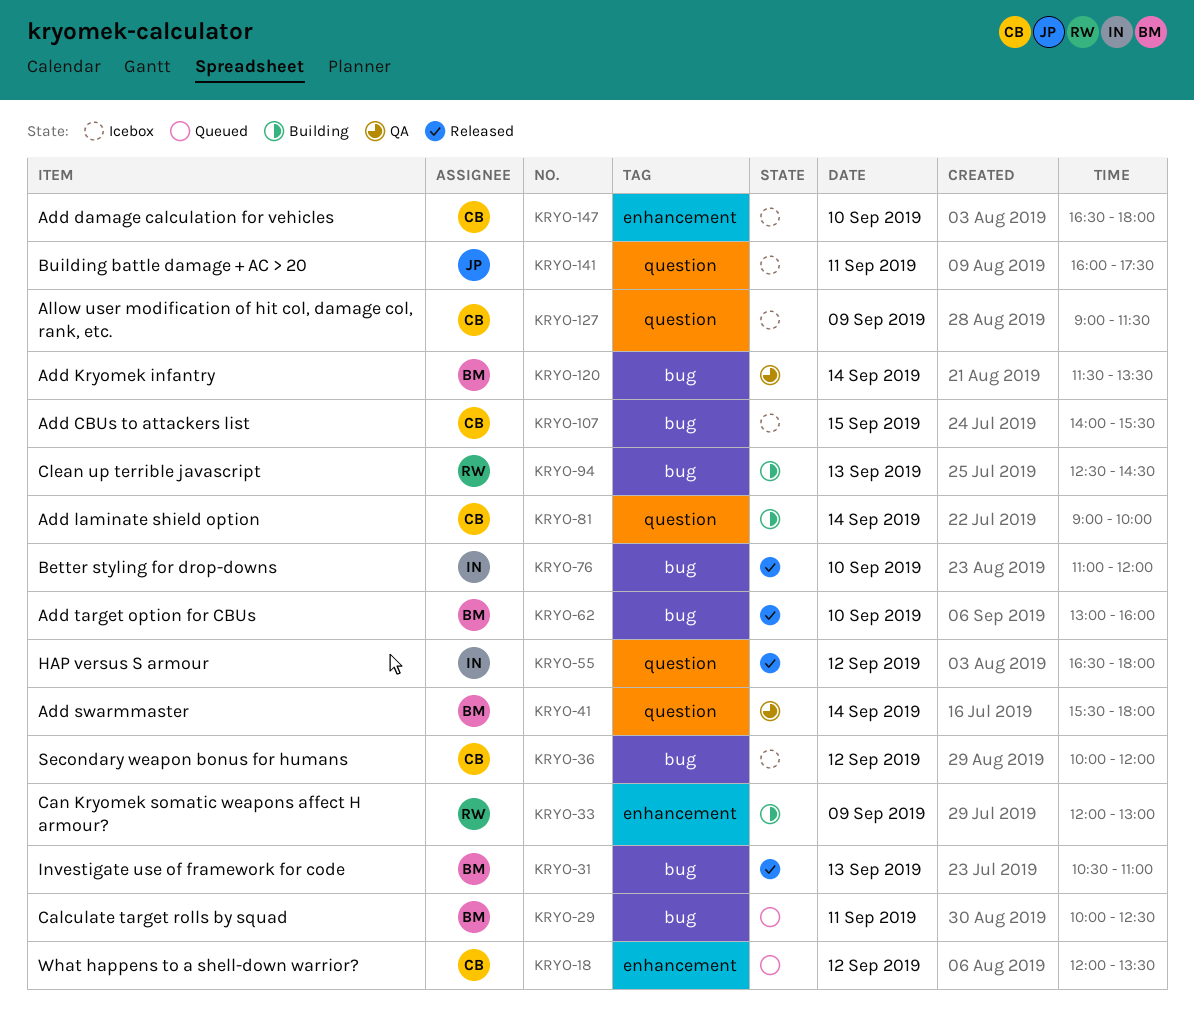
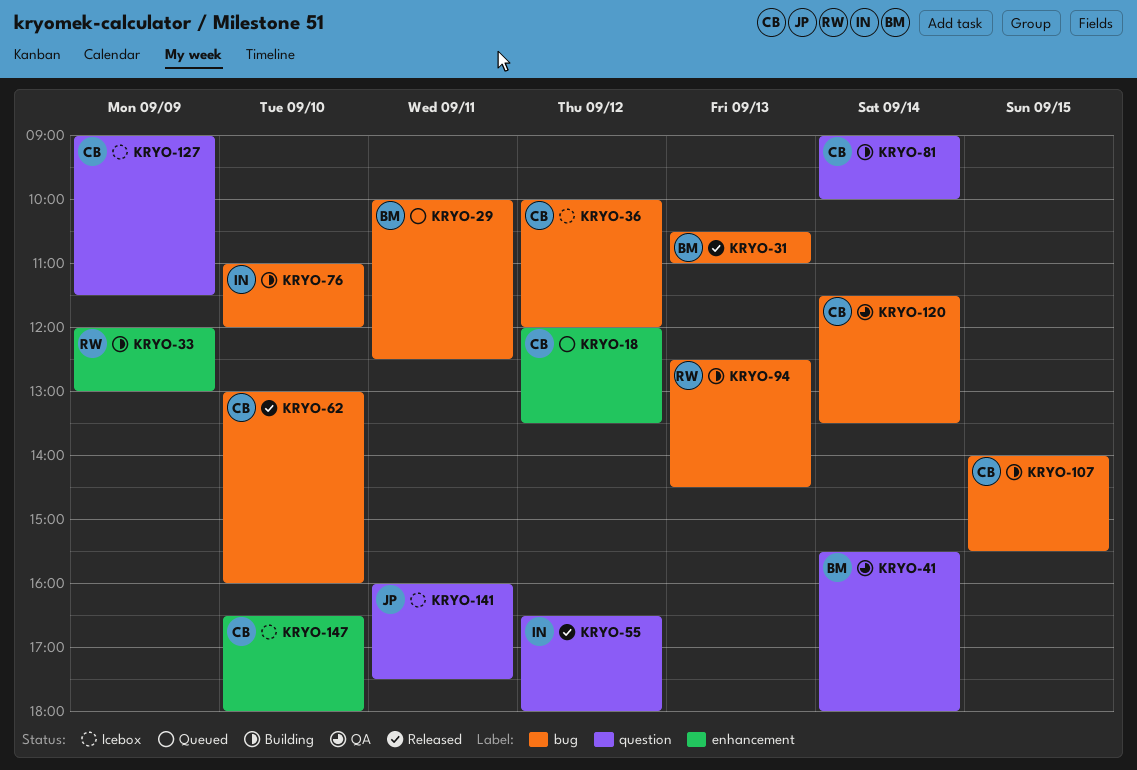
KRYO-62, owner: BM -> CB
KRYO-76, status: Released -> Building
KRYO-107, status: Icebox -> Building
KRYO-120, owner: BM -> CB

